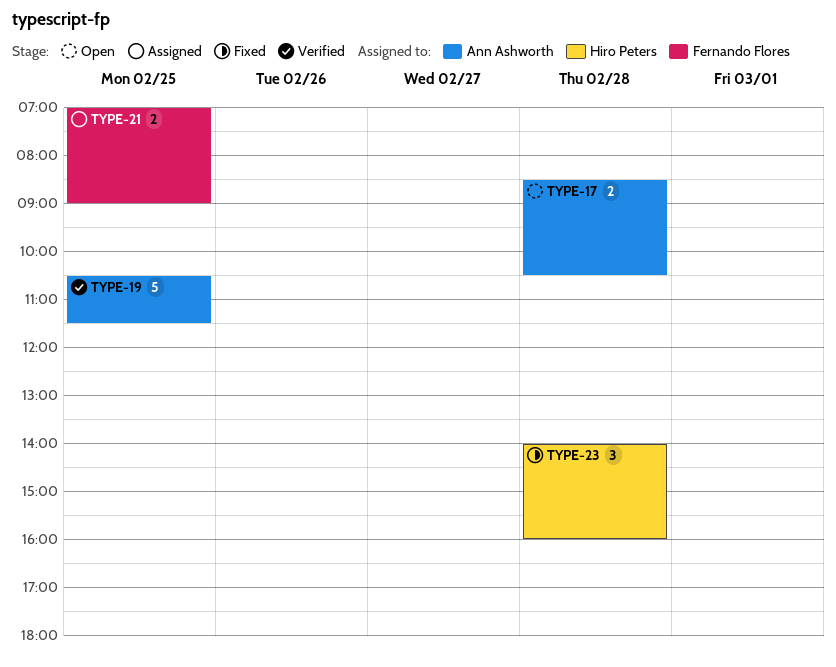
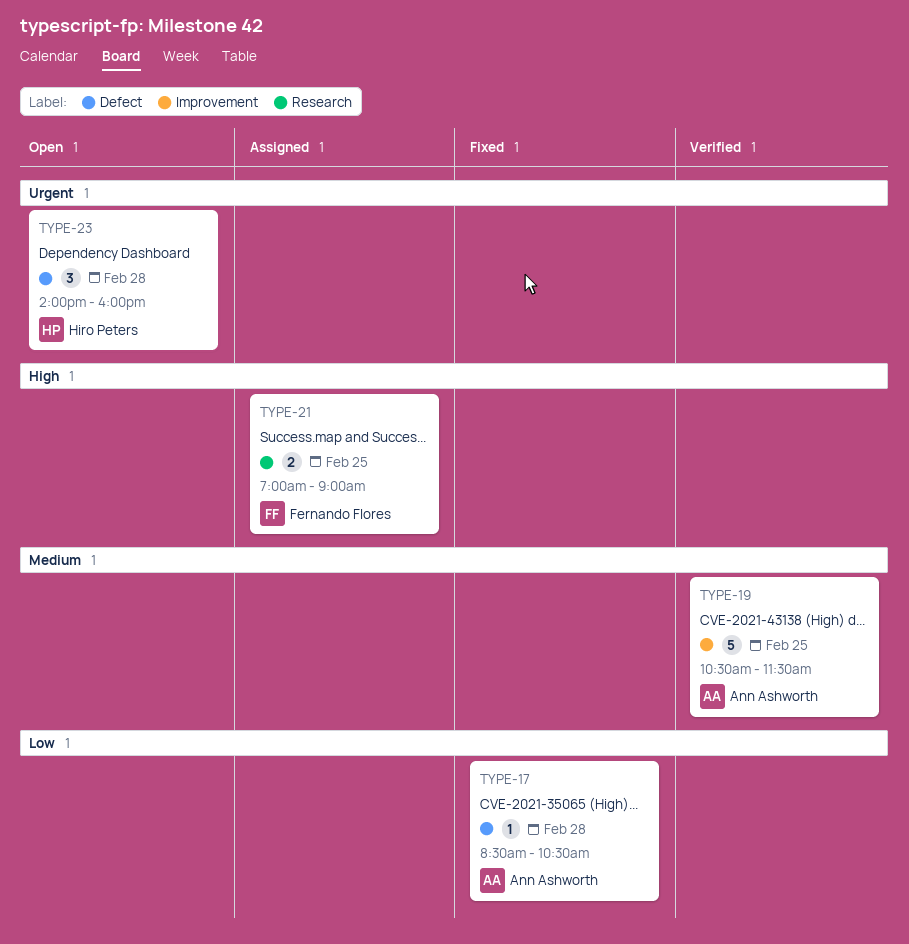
TYPE-17, status: Open -> Fixed
TYPE-17, estimate: 2 -> 1
TYPE-23, status: Fixed -> Open

